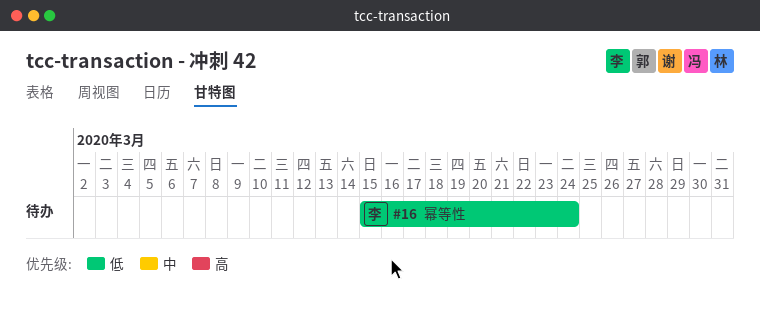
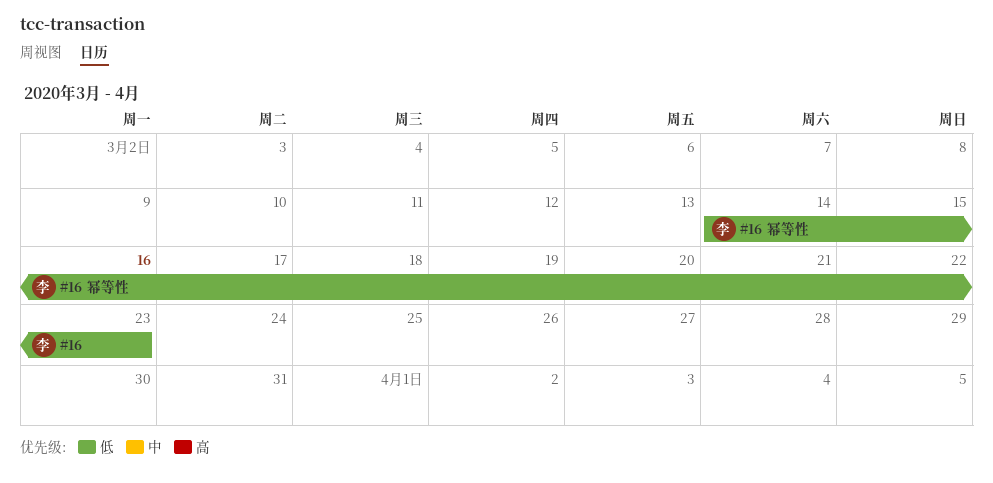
#16, start: Mar 15 -> Mar 14
#16, due: Mar 24 -> Mar 23

